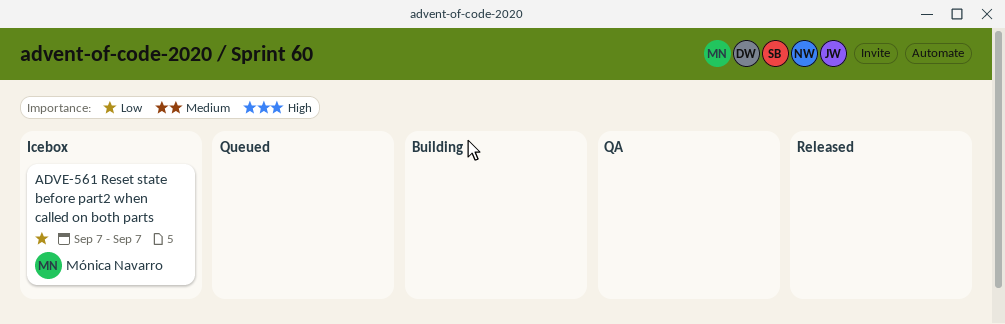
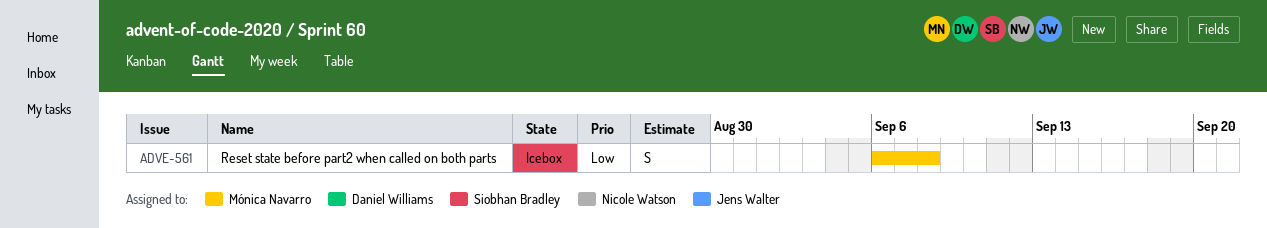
ADVE-561, start: Sep 7 -> Sep 6
ADVE-561, due: Sep 7 -> Sep 8

